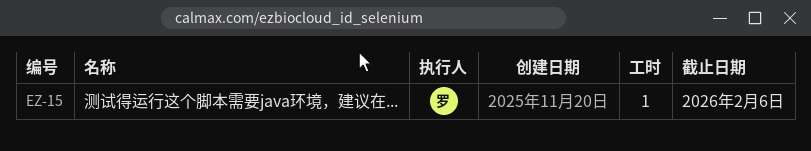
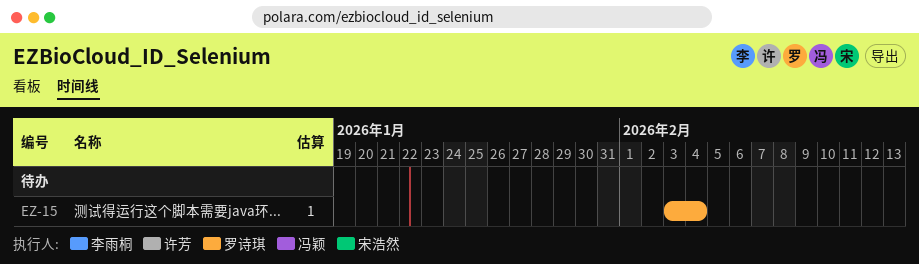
EZ-15, due: Feb 6 -> Feb 4

